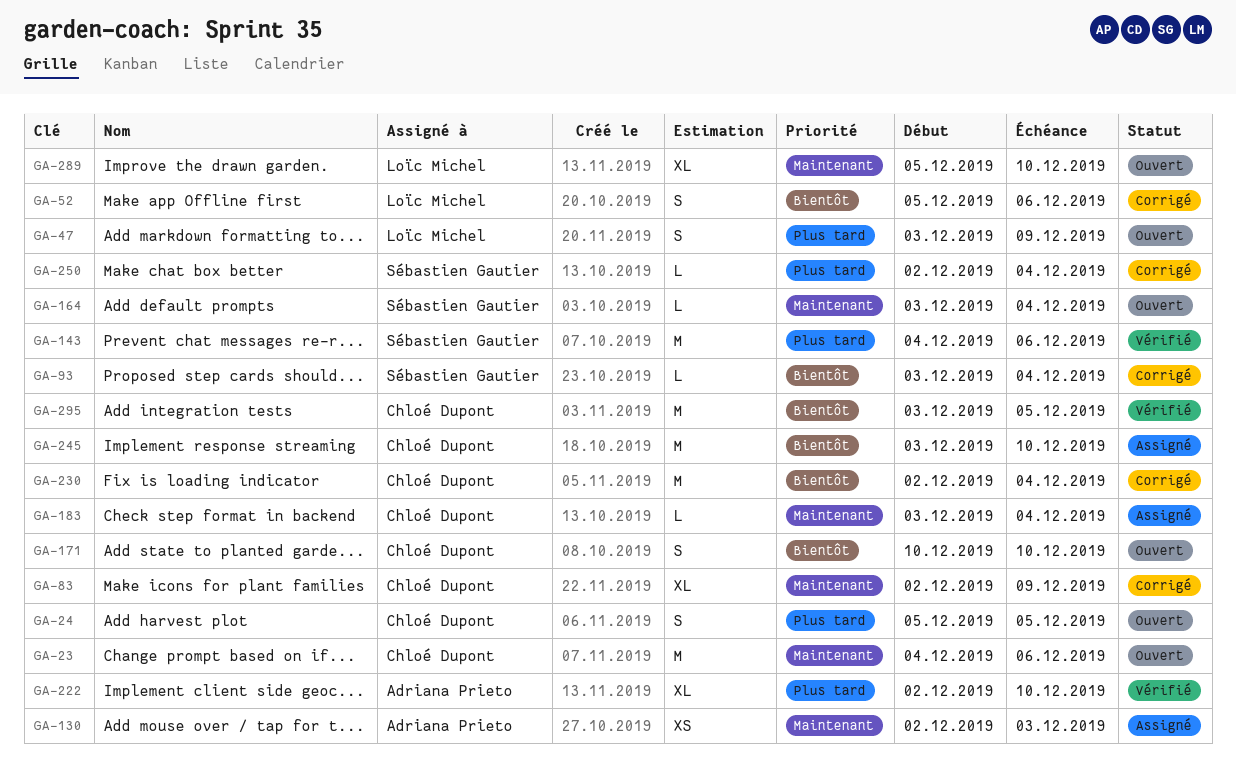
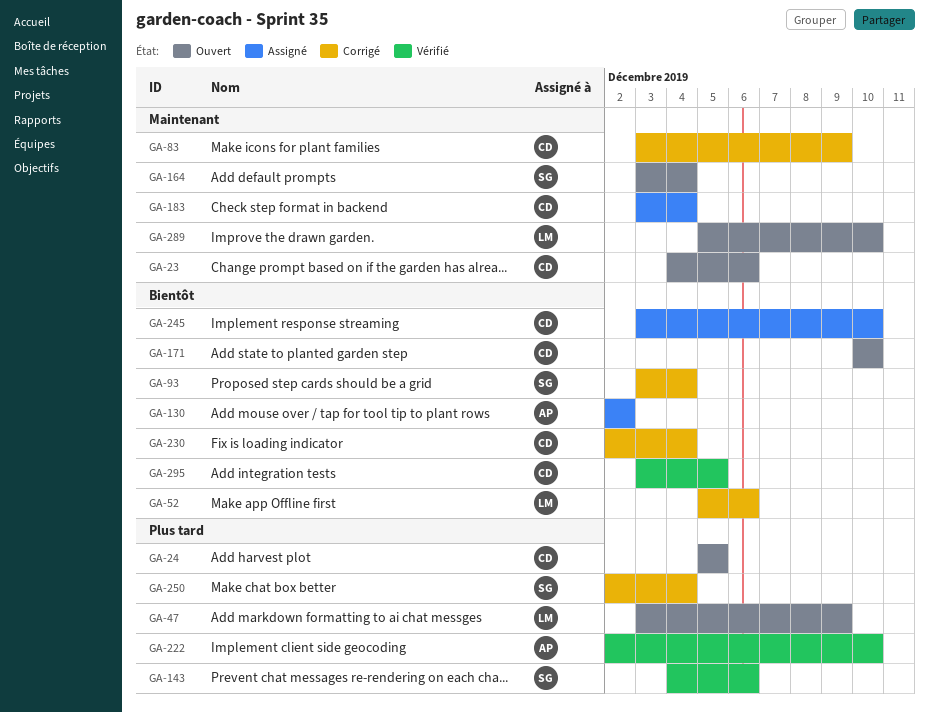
GA-83, start: Dec 2 -> Dec 3
GA-130, priority: Maintenant -> Bientôt
GA-130, due: Dec 3 -> Dec 2

